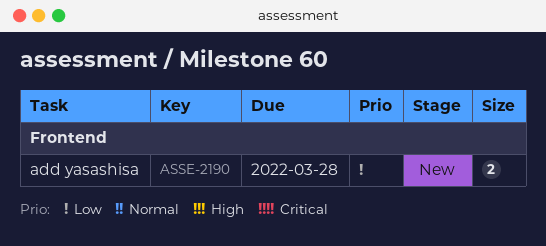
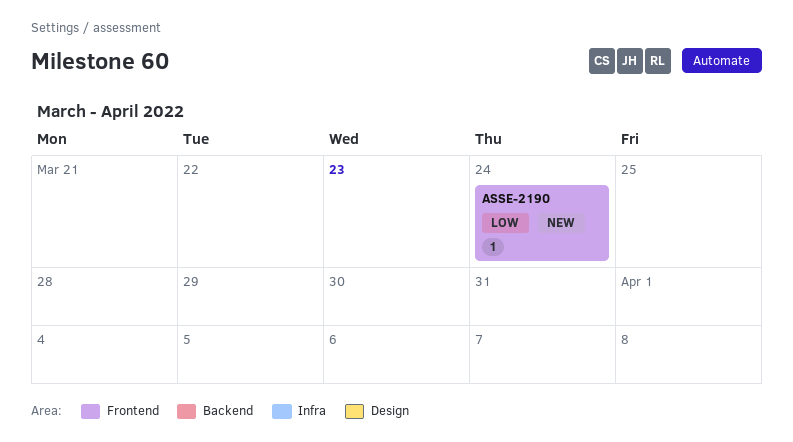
ASSE-2190, estimate: 2 -> 1
ASSE-2190, due: Mar 28 -> Mar 24

